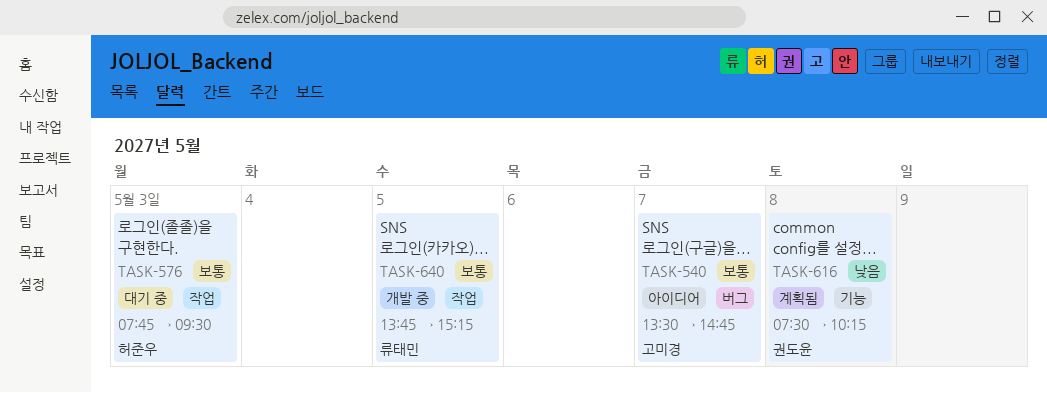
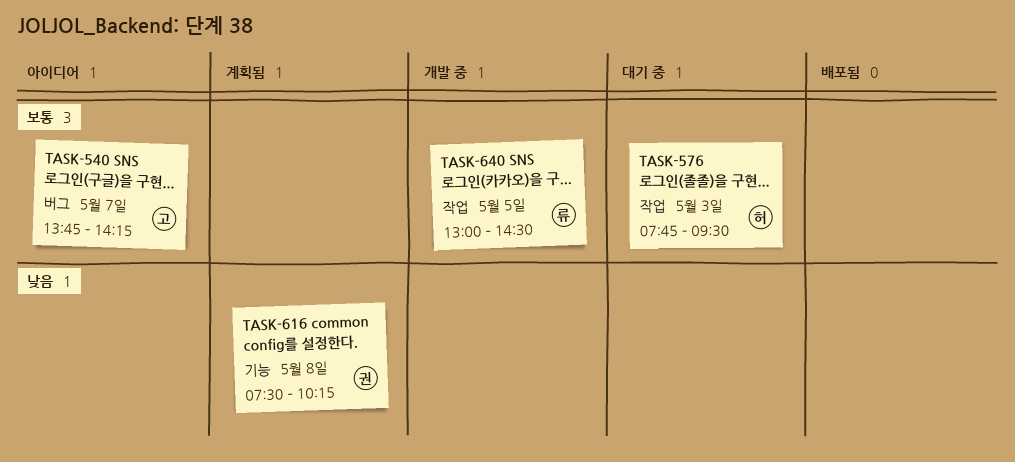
TASK-540, begins: 13:30 -> 13:45
TASK-540, ends: 14:45 -> 14:15
TASK-640, begins: 13:45 -> 13:00
TASK-640, ends: 15:15 -> 14:30

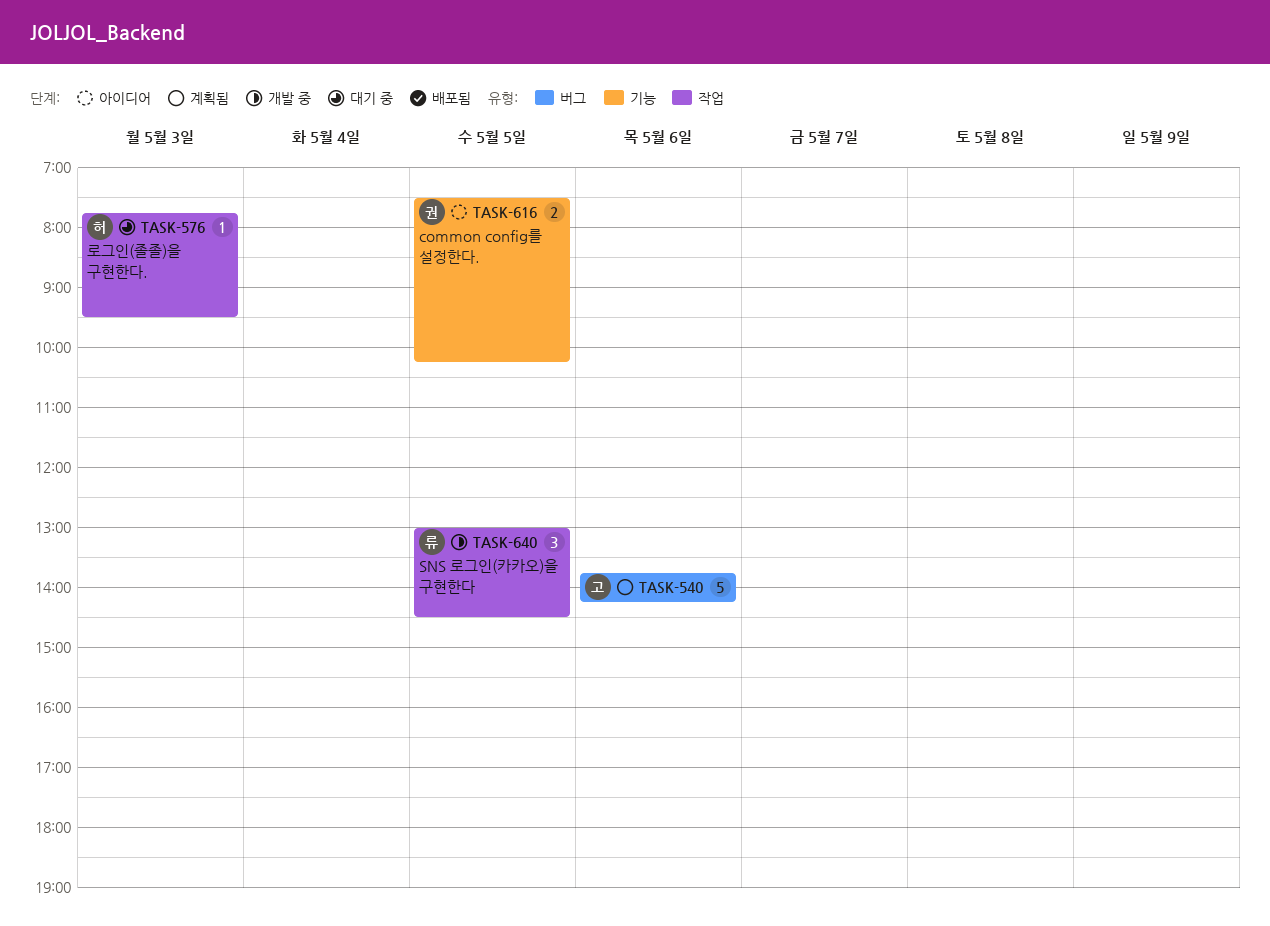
TASK-540, status: 아이디어 -> 계획됨
TASK-540, day: May 7 -> May 6
TASK-616, status: 계획됨 -> 아이디어
TASK-616, day: May 8 -> May 5

